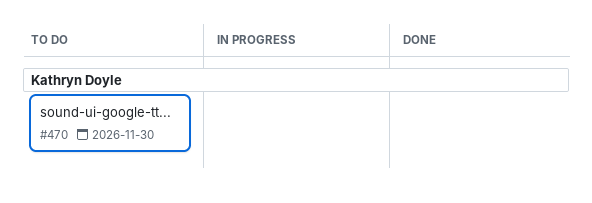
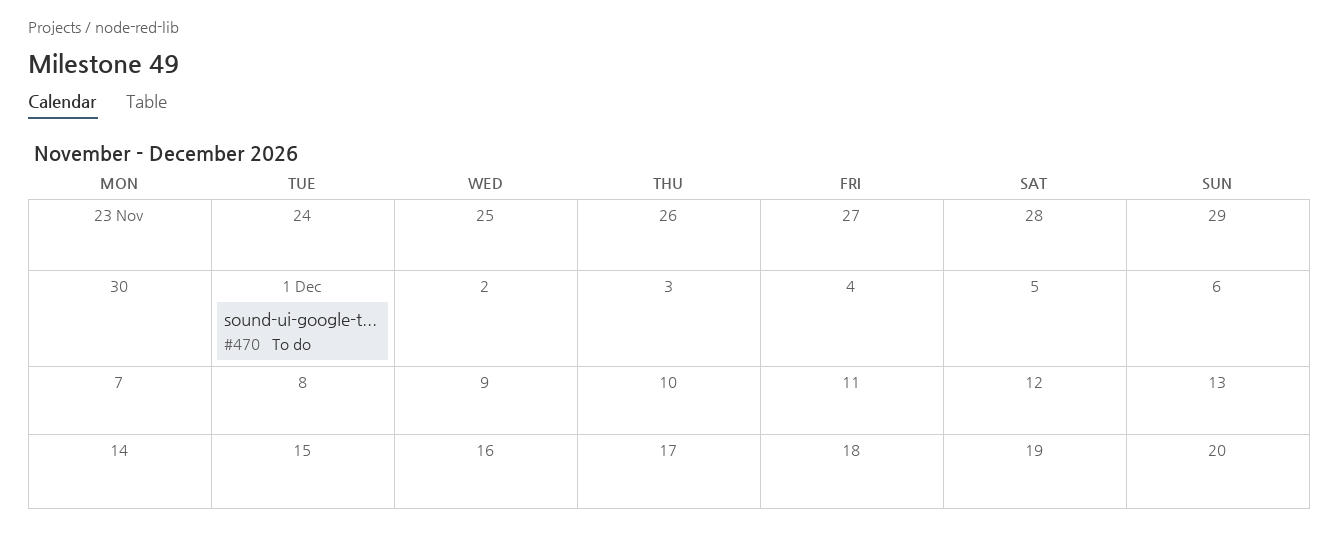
#470, due: Nov 30 -> Dec 1

